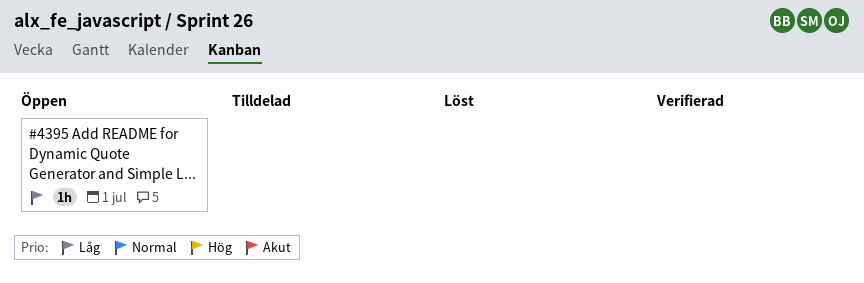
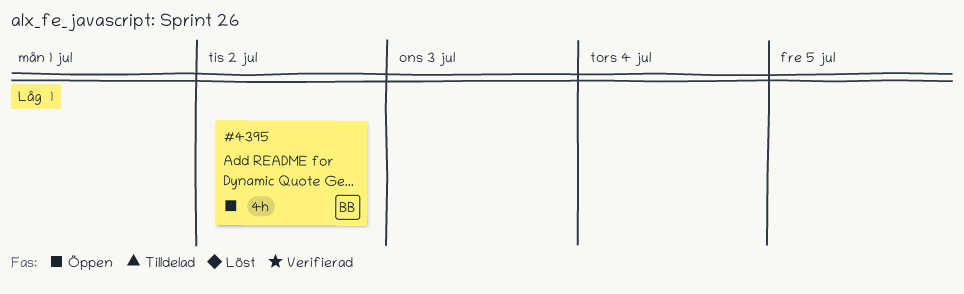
#4395, estimate: 1h -> 4h
#4395, due: Jul 1 -> Jul 2

